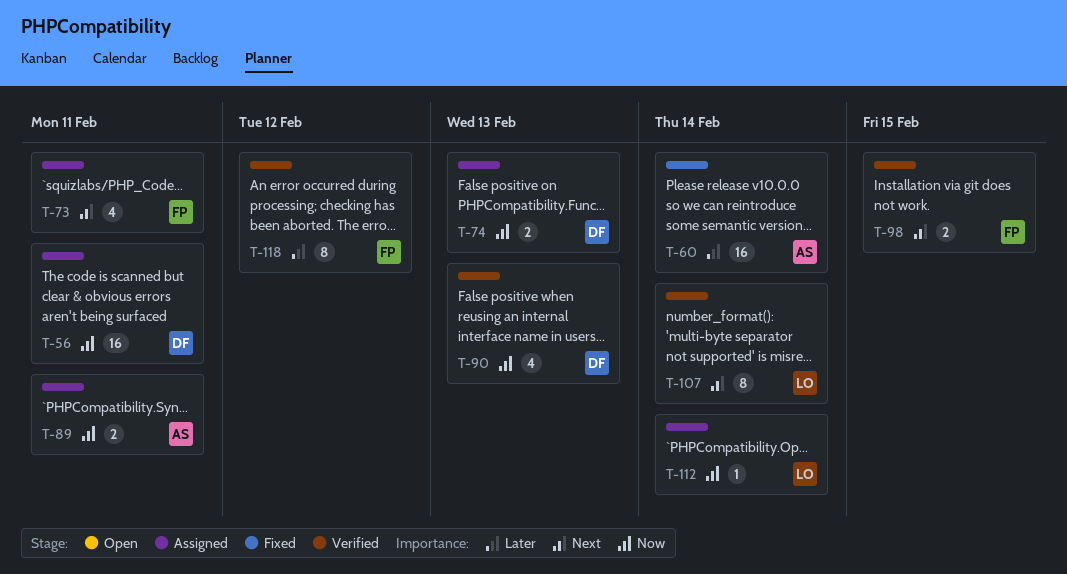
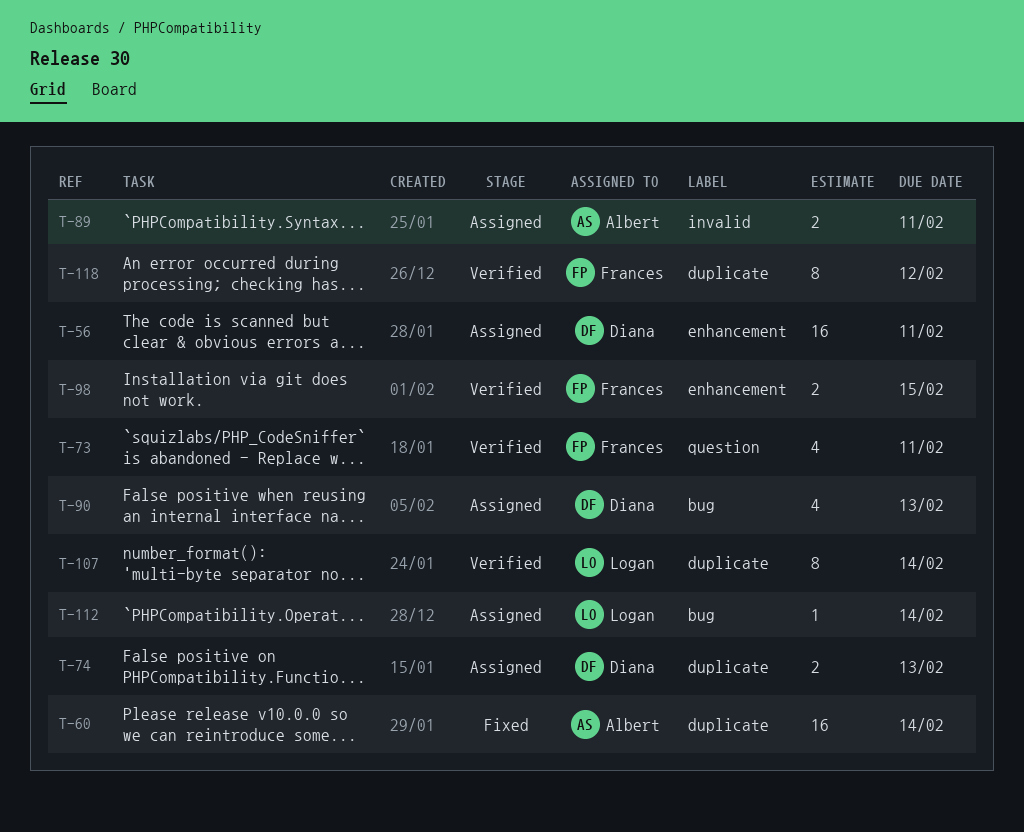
T-73, status: Assigned -> Verified
T-90, status: Verified -> Assigned

